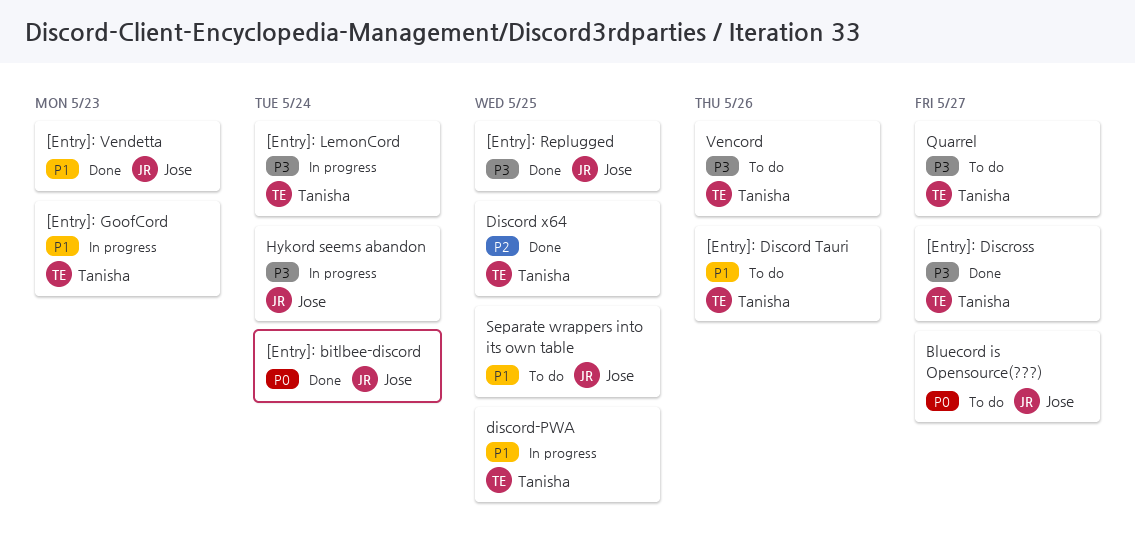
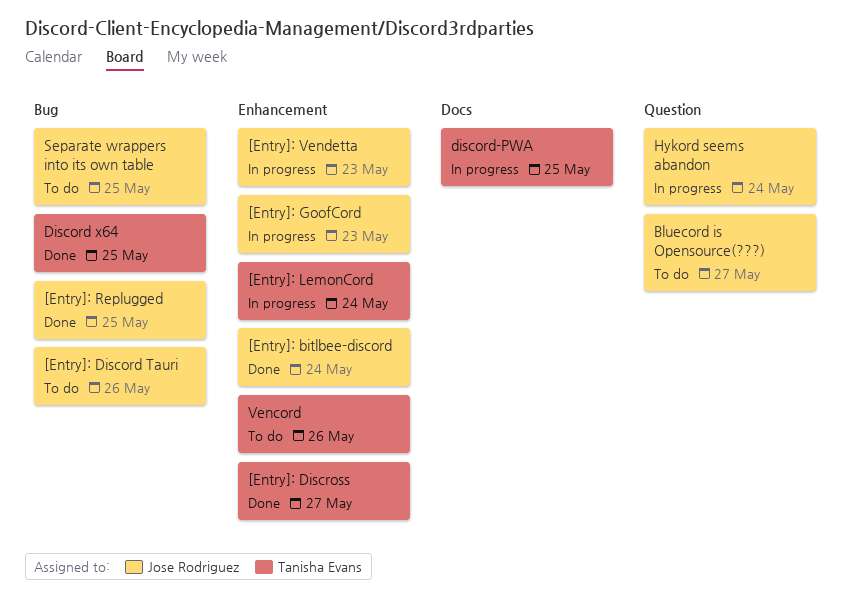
[Entry]: Discord Tauri, owner: Tanisha Evans -> Jose Rodriguez
[Entry]: GoofCord, owner: Tanisha Evans -> Jose Rodriguez
[Entry]: Vendetta, status: Done -> In progress
Quarrel: present -> none

